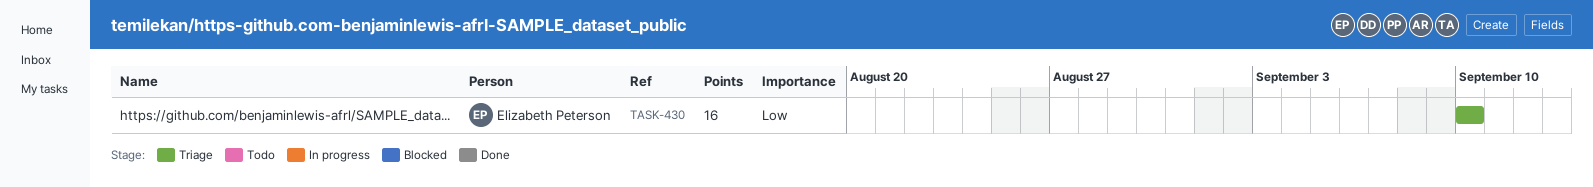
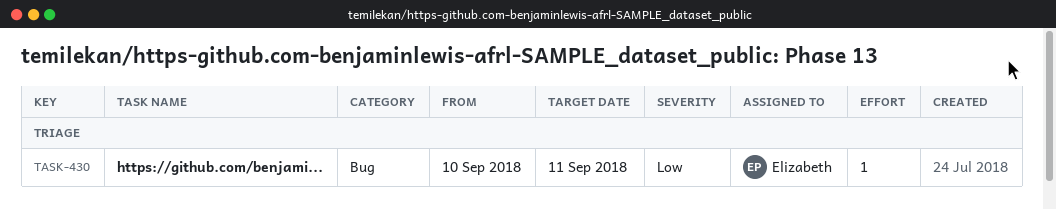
TASK-430, estimate: 16 -> 1
TASK-430, due: Sep 10 -> Sep 11

